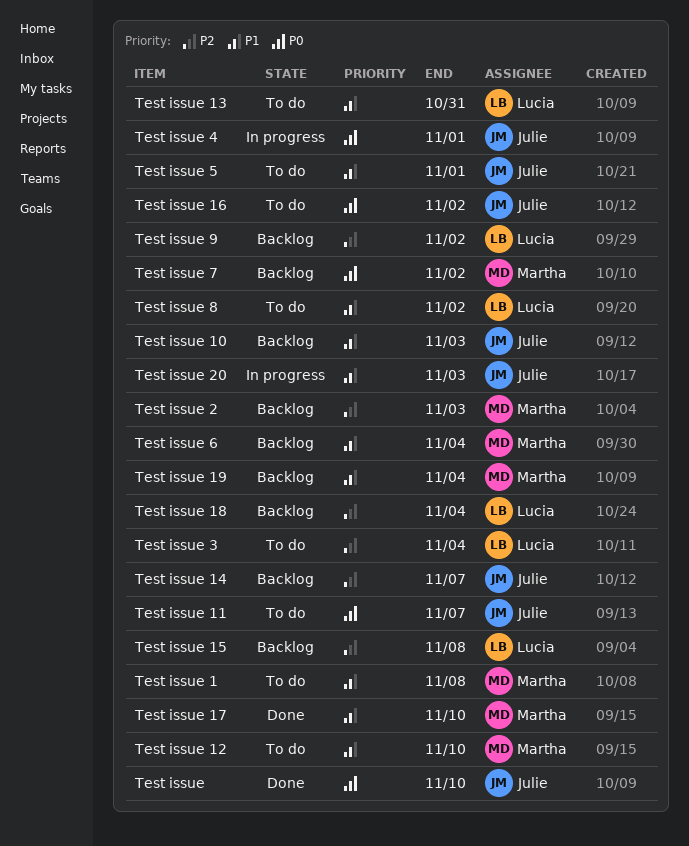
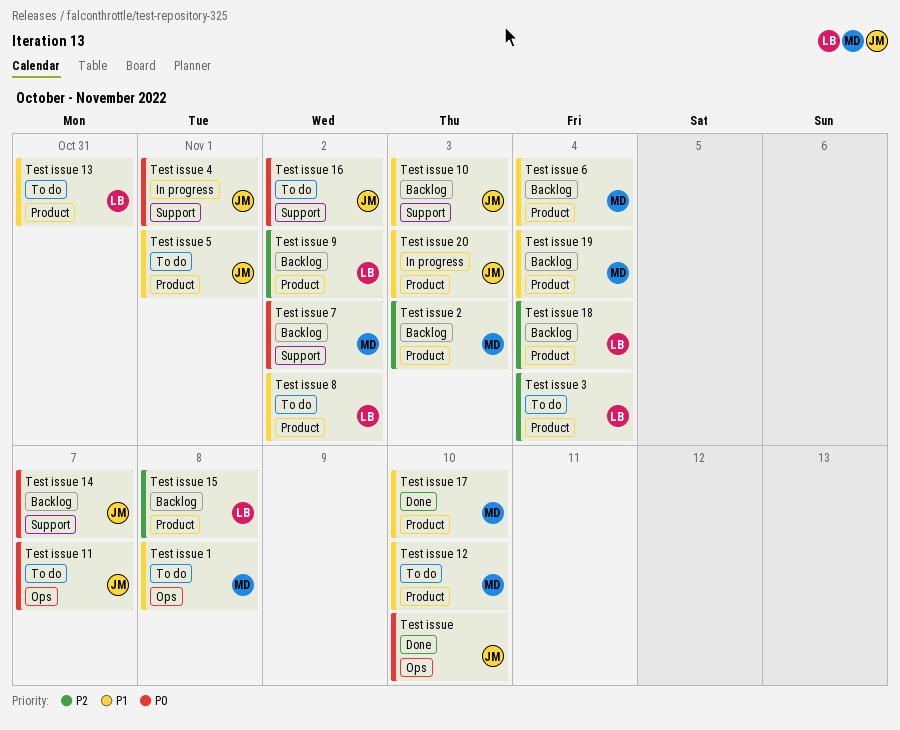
Test issue 14, priority: P2 -> P0

